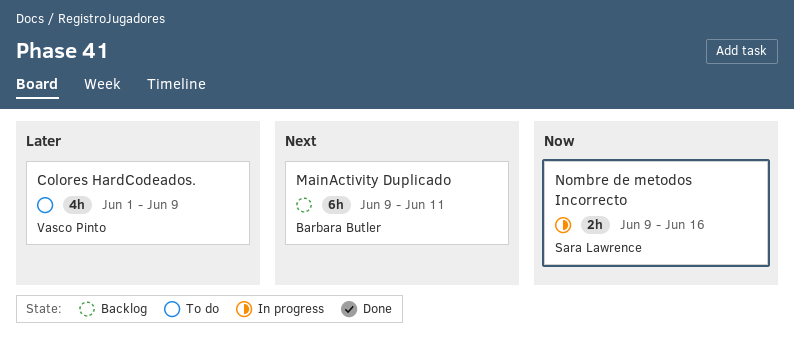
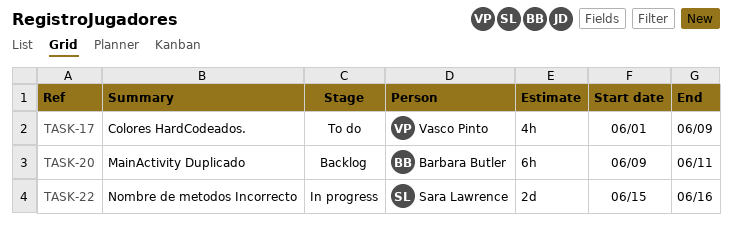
Nombre de metodos Incorrecto, estimate: 2h -> 2d
Nombre de metodos Incorrecto, start: Jun 9 -> Jun 15

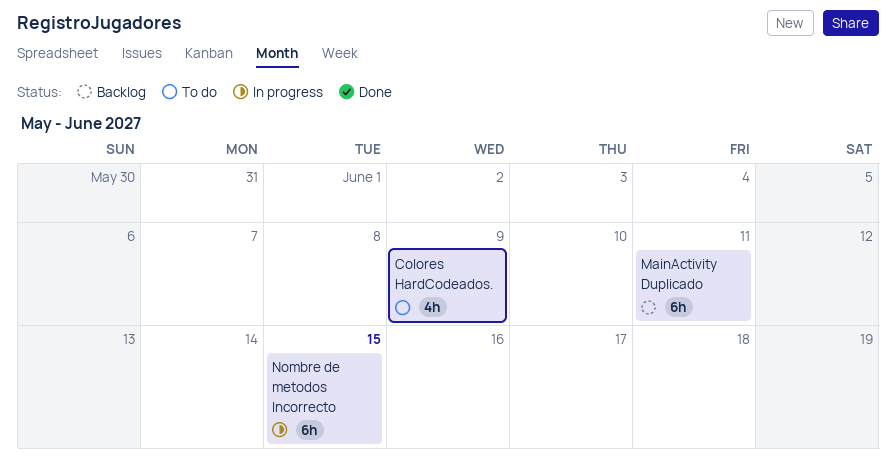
Nombre de metodos Incorrecto, estimate: 2d -> 6h
Nombre de metodos Incorrecto, due: Jun 16 -> Jun 15

